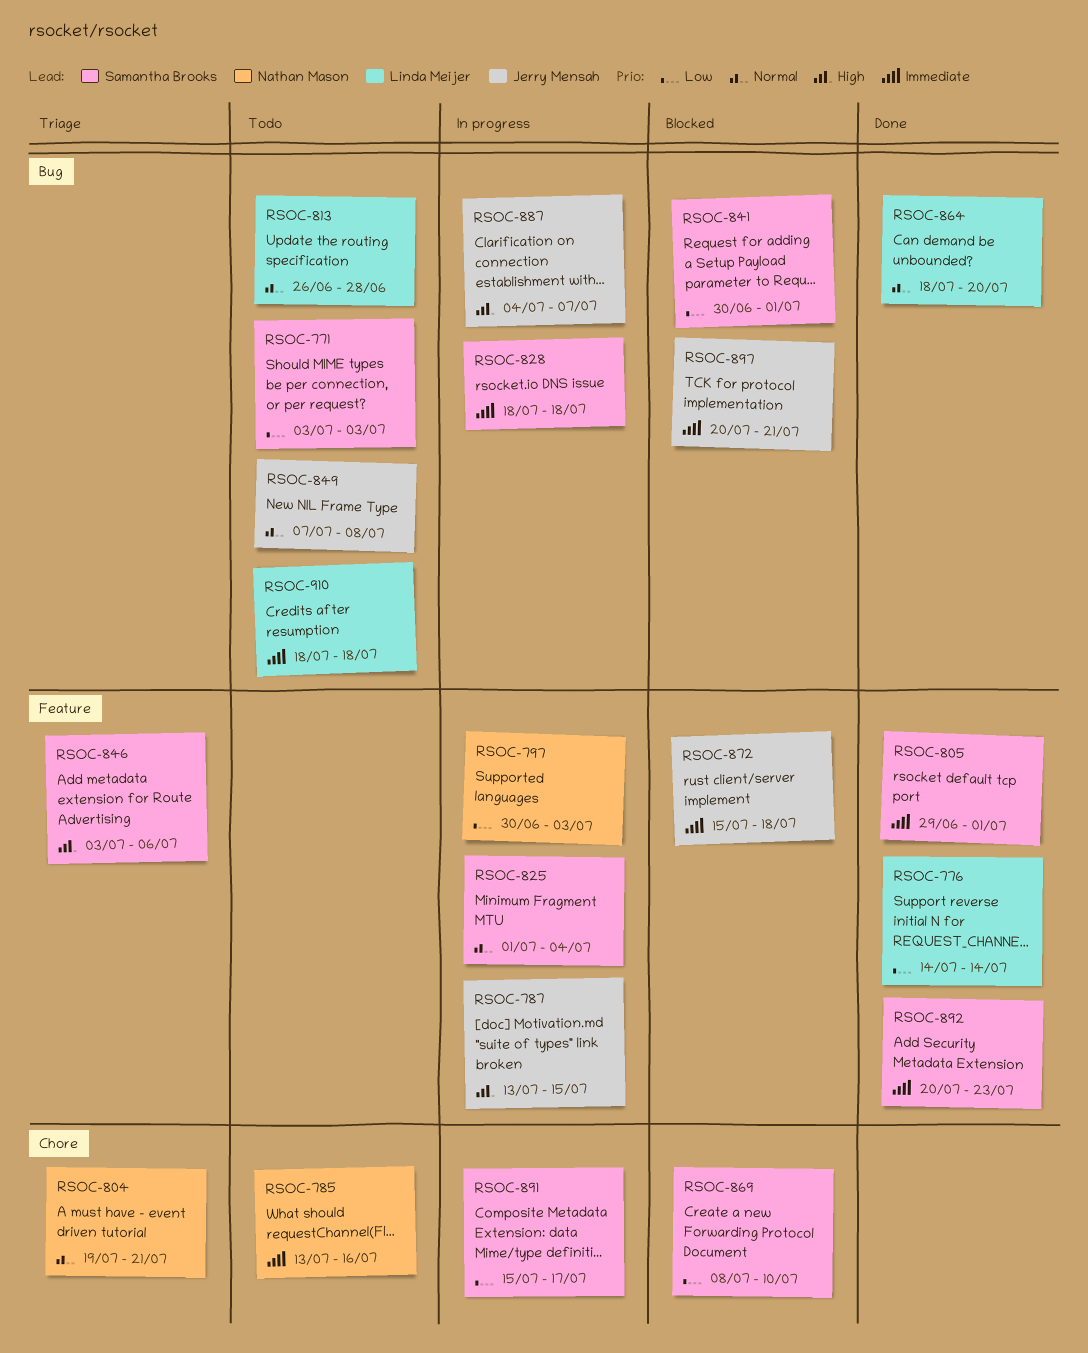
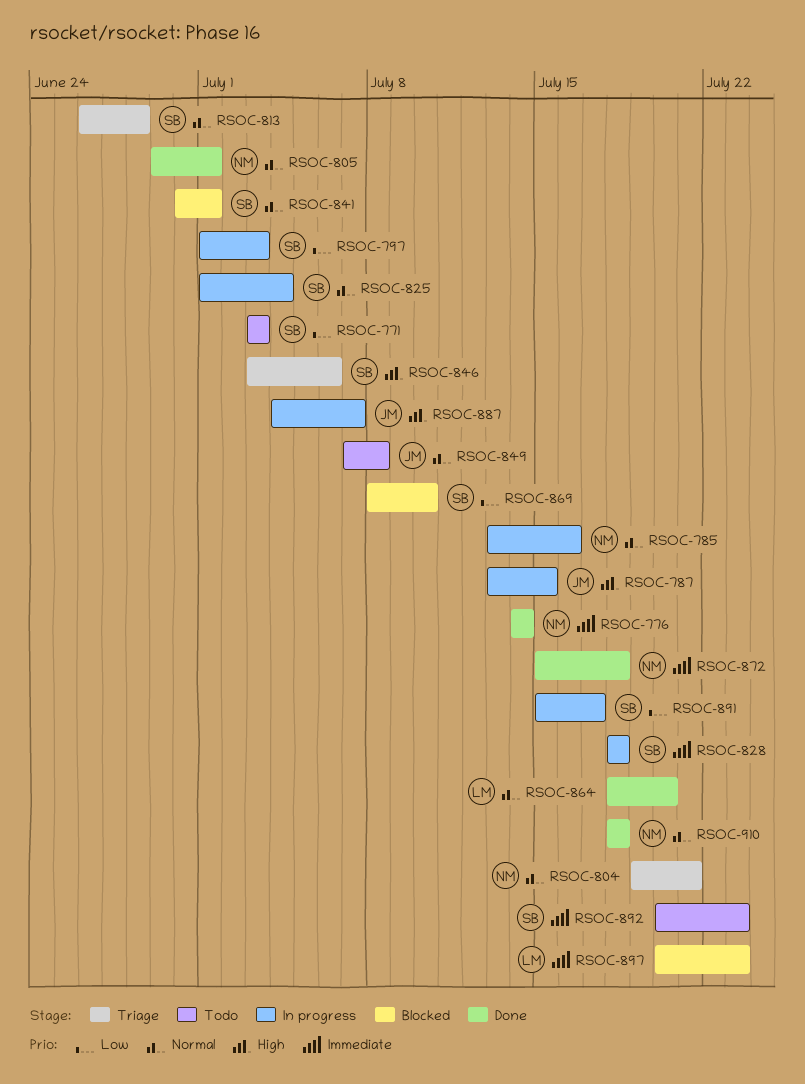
RSOC-776, owner: Linda Meijer -> Nathan Mason
RSOC-776, priority: Low -> Immediate
RSOC-785, status: Todo -> In progress
RSOC-785, priority: Immediate -> Normal
RSOC-797, owner: Nathan Mason -> Samantha Brooks
RSOC-797, start: Jun 30 -> Jul 1
RSOC-805, owner: Samantha Brooks -> Nathan Mason
RSOC-805, priority: Immediate -> Normal
RSOC-813, status: Todo -> Triage
RSOC-813, owner: Linda Meijer -> Samantha Brooks
RSOC-841, priority: Low -> Normal
RSOC-872, status: Blocked -> Done
RSOC-872, owner: Jerry Mensah -> Nathan Mason
RSOC-892, status: Done -> Todo
RSOC-897, owner: Jerry Mensah -> Linda Meijer
RSOC-897, due: Jul 21 -> Jul 23
RSOC-910, status: Todo -> Done
RSOC-910, owner: Linda Meijer -> Nathan Mason
RSOC-910, priority: Immediate -> Normal

